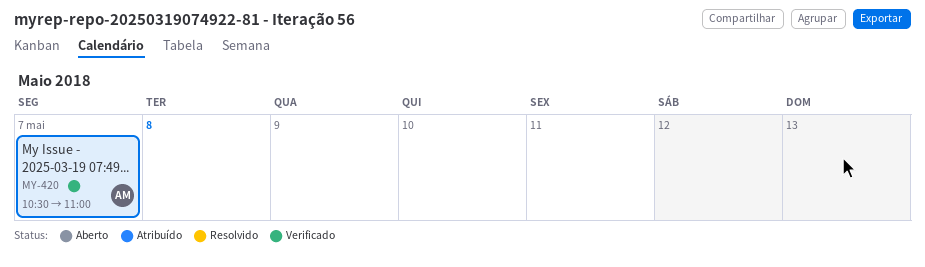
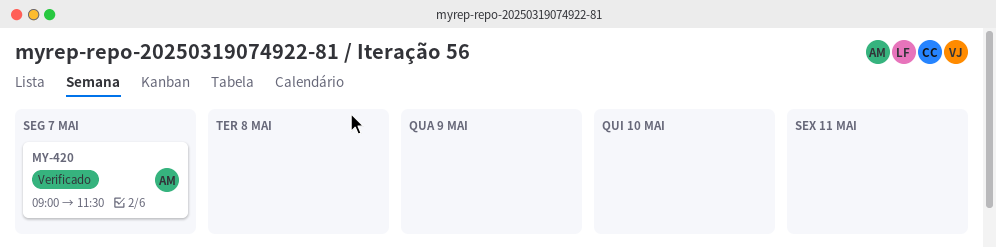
MY-420, begins: 10:30 -> 09:00
MY-420, ends: 11:00 -> 11:30

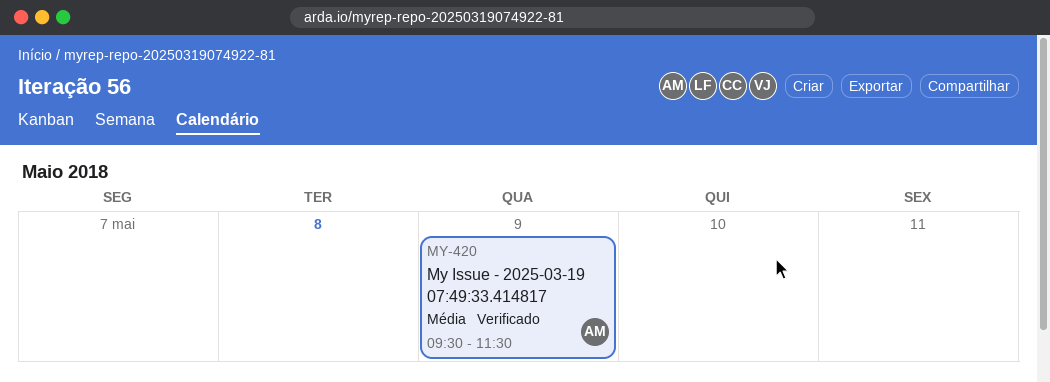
MY-420, day: May 7 -> May 9
MY-420, begins: 09:00 -> 09:30

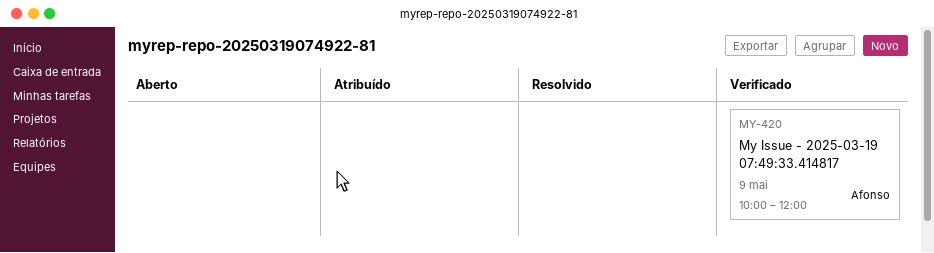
MY-420, begins: 09:30 -> 10:00
MY-420, ends: 11:30 -> 12:00

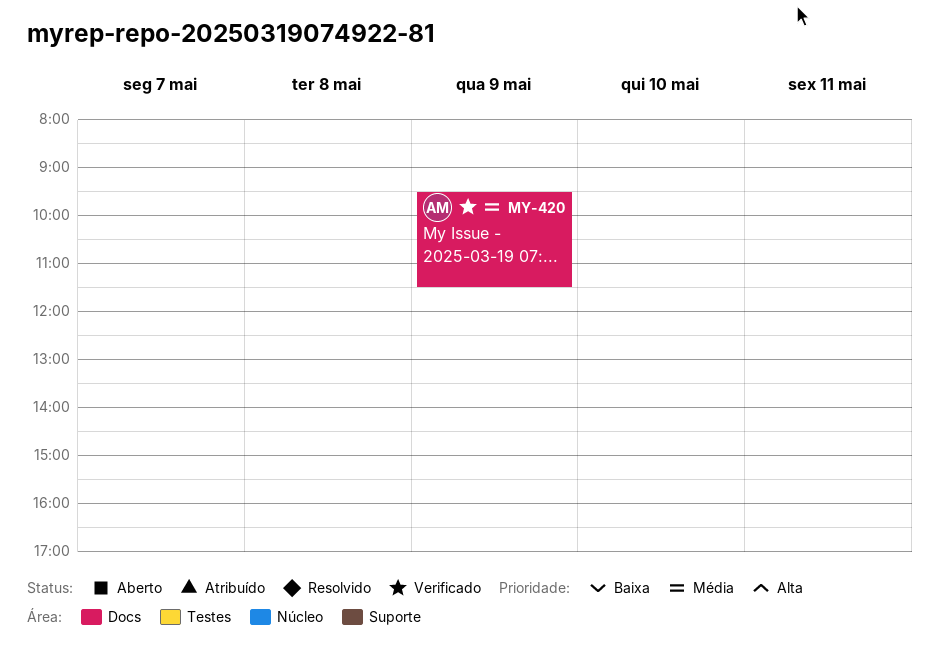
MY-420, begins: 10:00 -> 09:30
MY-420, ends: 12:00 -> 11:30

